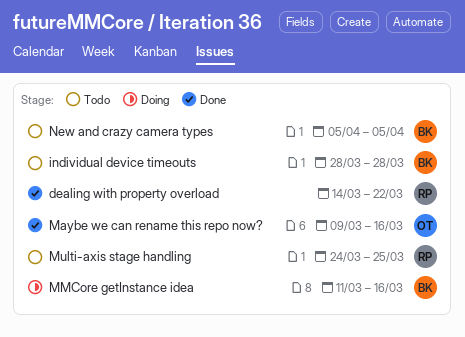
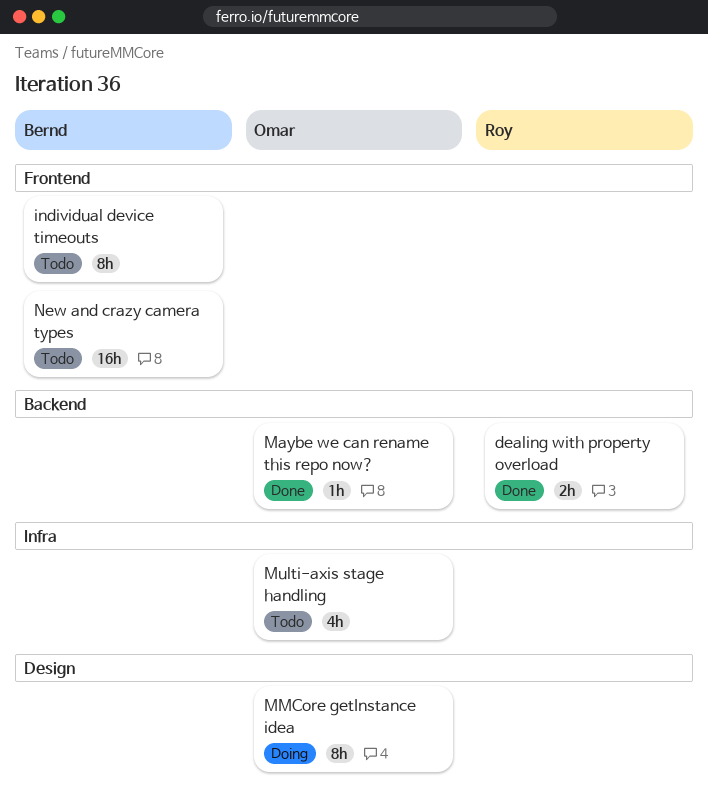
MMCore getInstance idea, owner: Bernd -> Omar
Multi-axis stage handling, owner: Roy -> Omar

